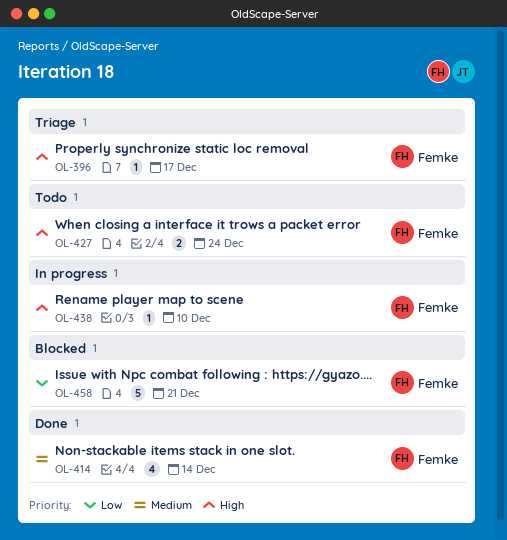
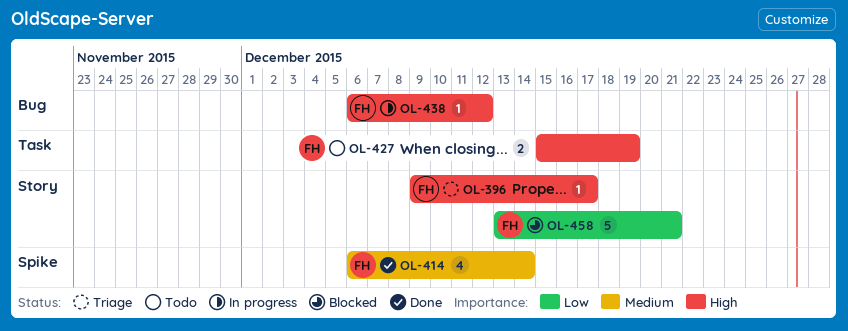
OL-427, due: Dec 24 -> Dec 19
OL-438, due: Dec 10 -> Dec 12

